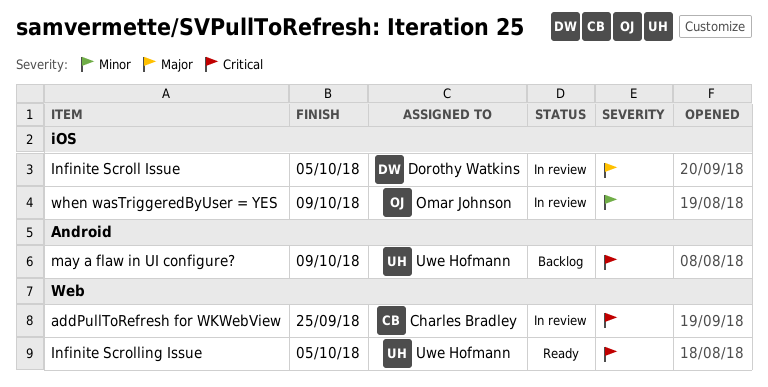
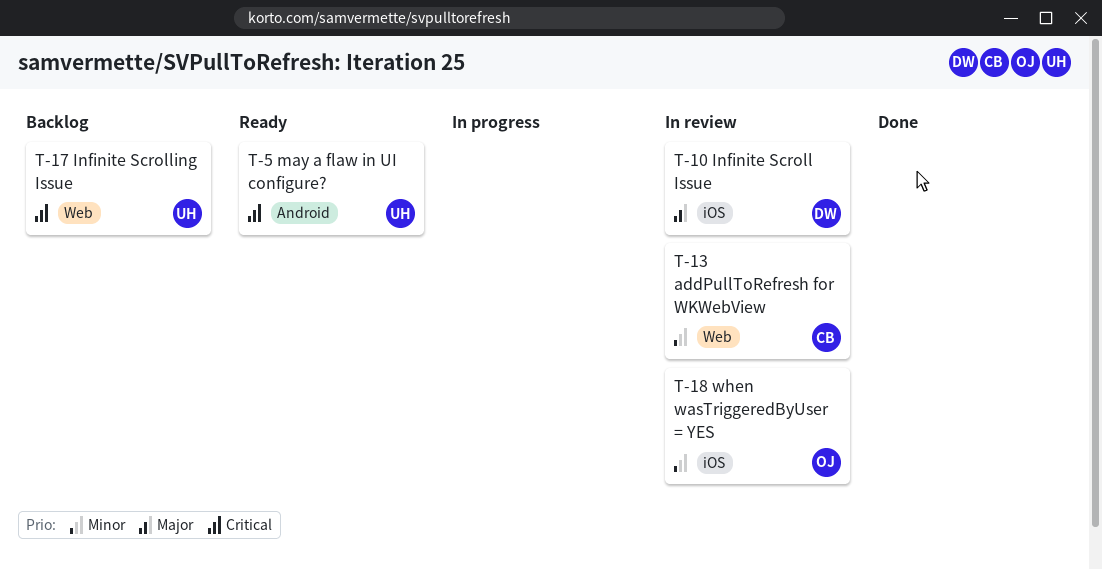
addPullToRefresh for WKWebView, priority: Critical -> Minor
Infinite Scrolling Issue, status: Ready -> Backlog
may a flaw in UI configure?, status: Backlog -> Ready

